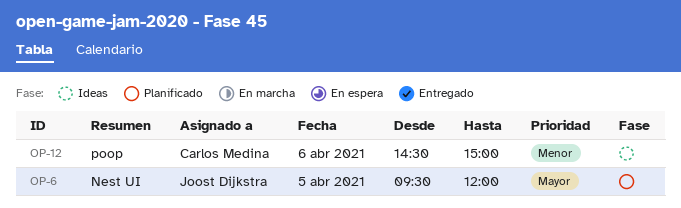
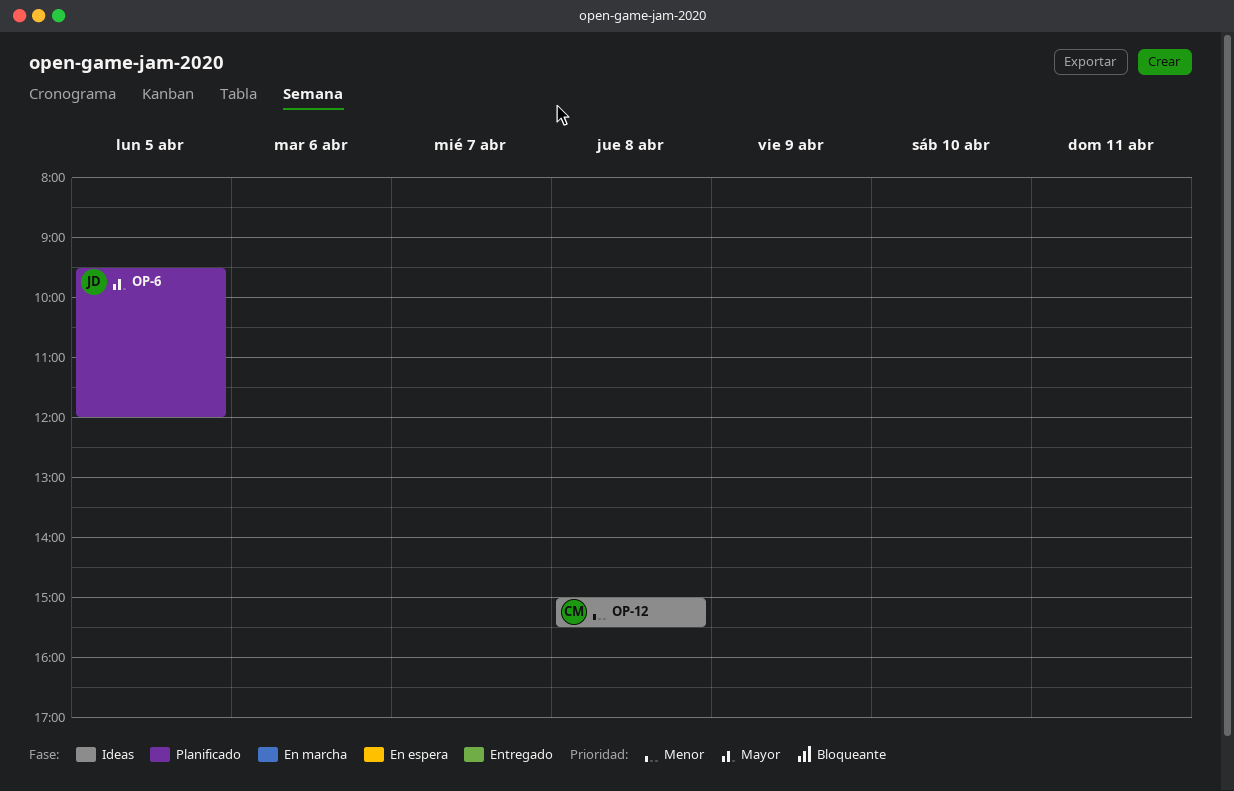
OP-12, day: Apr 6 -> Apr 8
OP-12, begins: 14:30 -> 15:00
OP-12, ends: 15:00 -> 15:30

